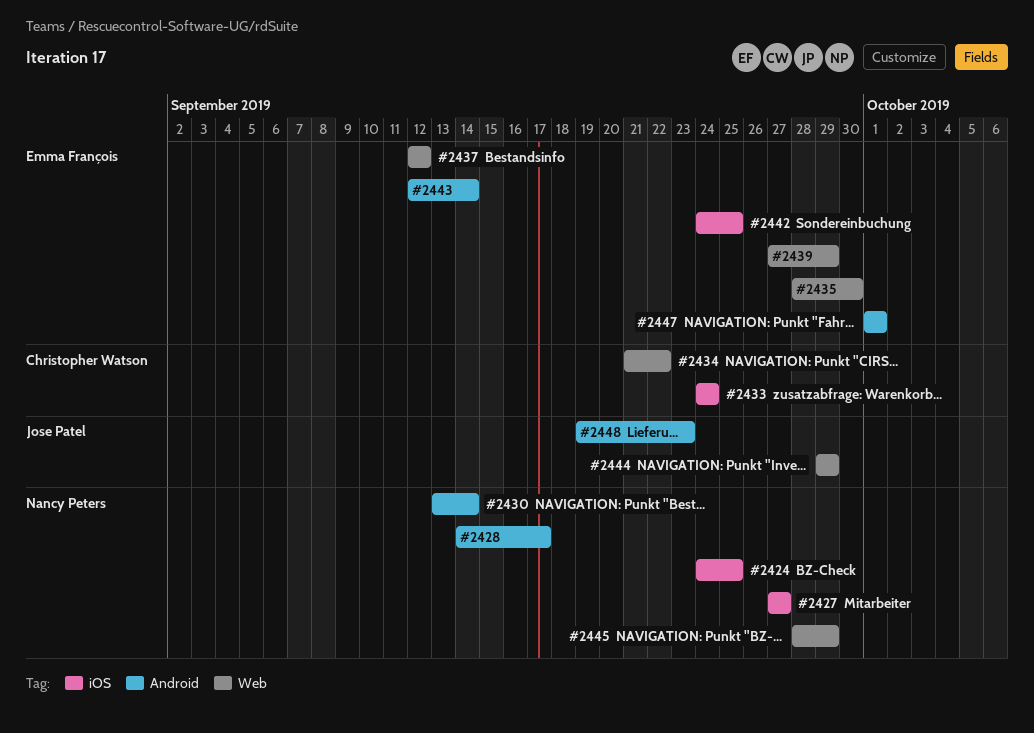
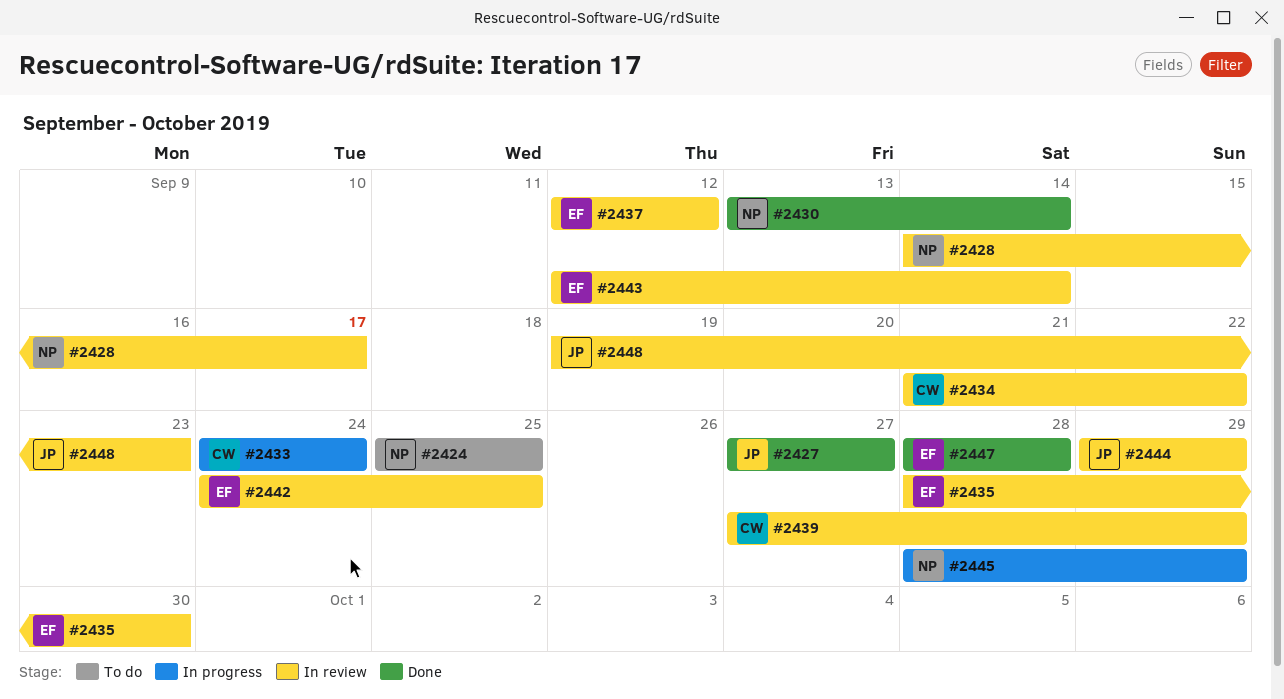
#2424, start: Sep 24 -> Sep 25
#2427, owner: Nancy Peters -> Jose Patel
#2439, owner: Emma François -> Christopher Watson
#2447, start: Oct 1 -> Sep 28
#2447, due: Oct 1 -> Sep 28

